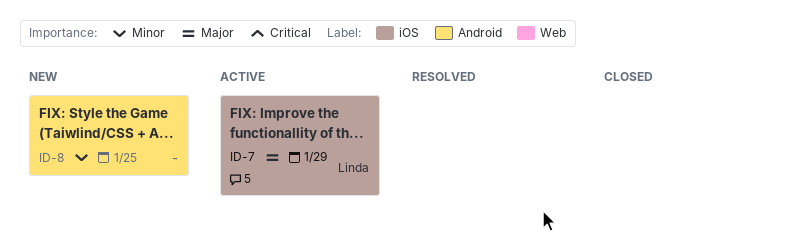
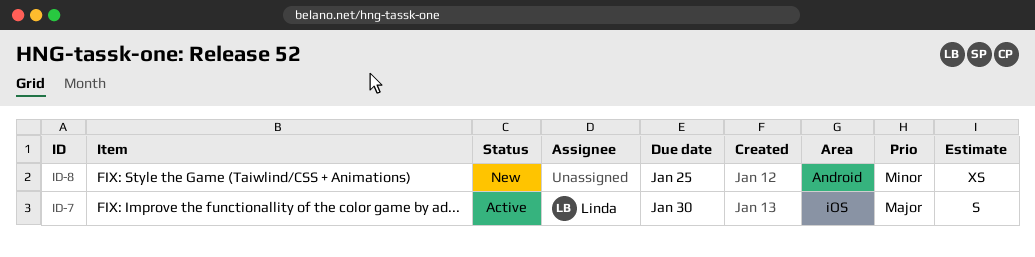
ID-7, due: Jan 29 -> Jan 30

